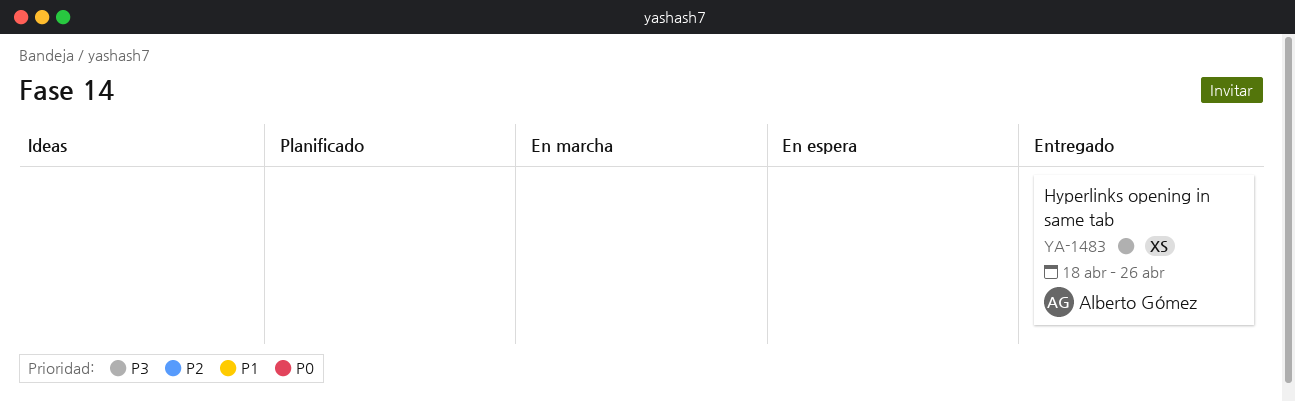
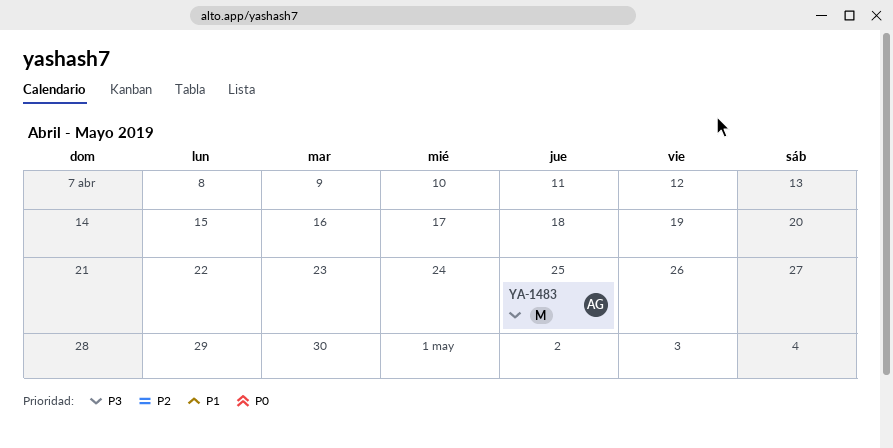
YA-1483, estimate: XS -> M
YA-1483, due: Apr 26 -> Apr 25

